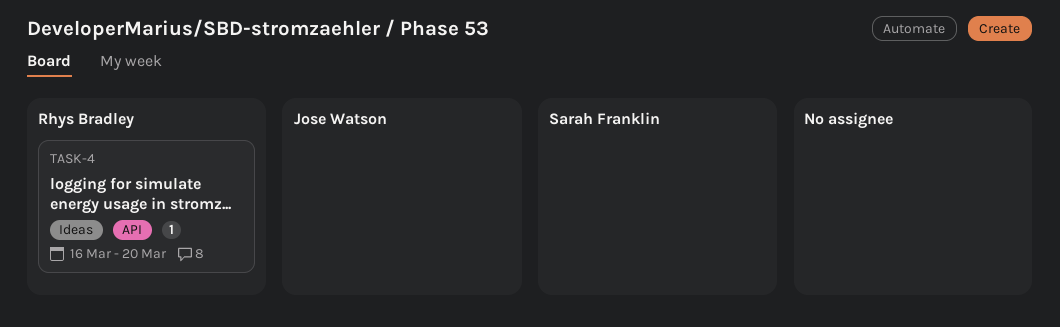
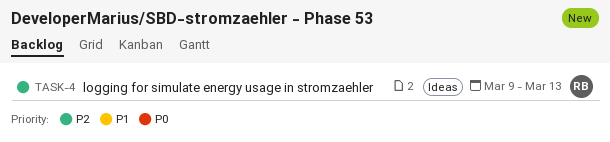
TASK-4, start: Mar 16 -> Mar 9
TASK-4, due: Mar 20 -> Mar 13

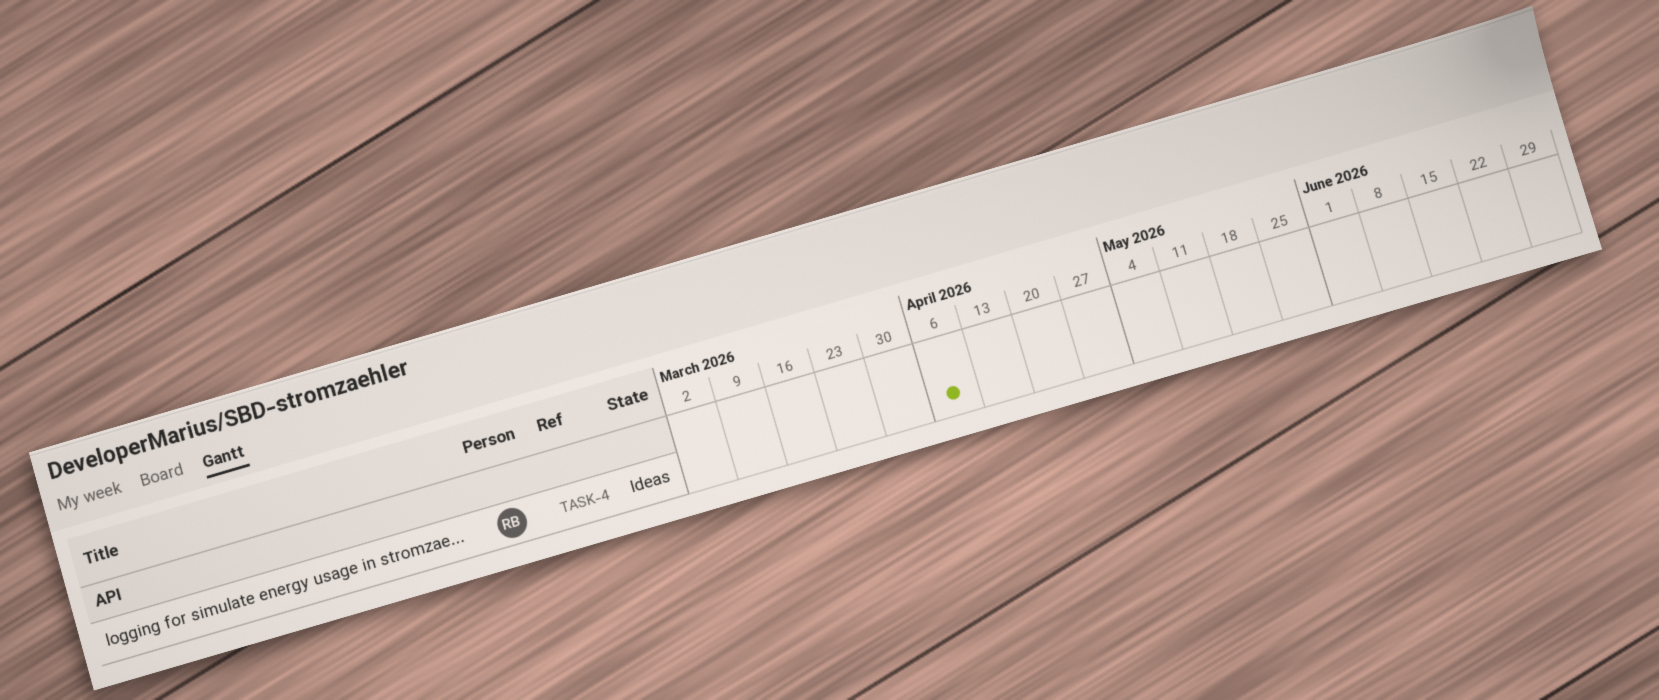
TASK-4, start: Mar 9 -> Apr 6
TASK-4, due: Mar 13 -> Apr 10

